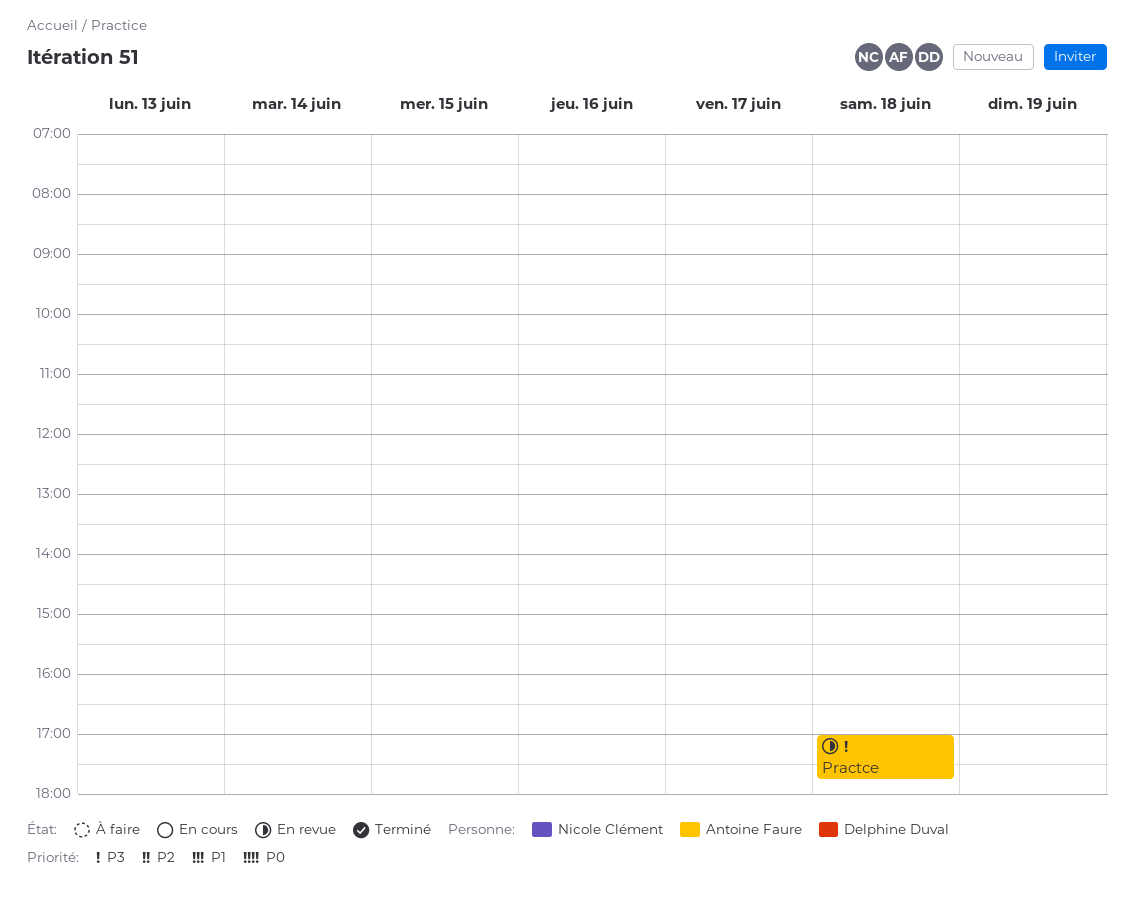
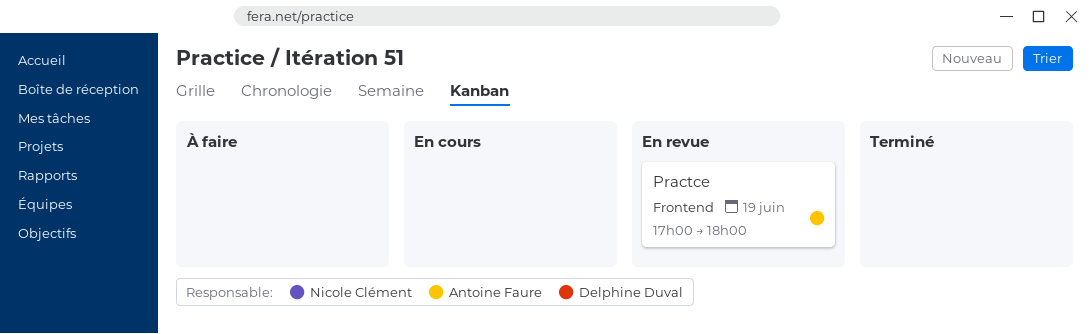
Practce, day: Jun 18 -> Jun 19
Practce, ends: 17:45 -> 18:00

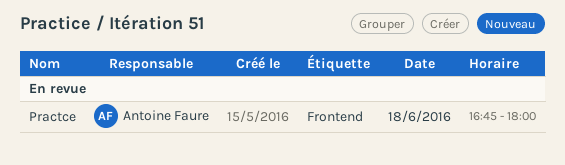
Practce, day: Jun 19 -> Jun 18
Practce, begins: 17:00 -> 16:45

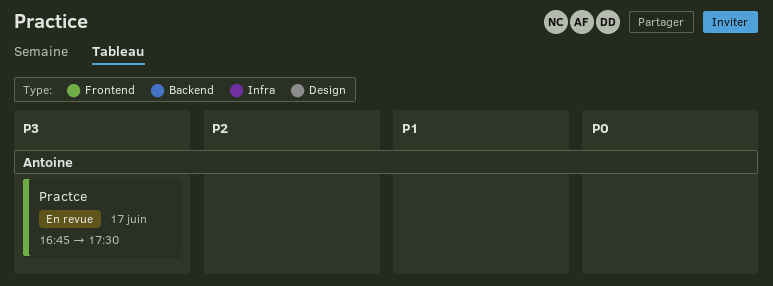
Practce, day: Jun 18 -> Jun 17
Practce, ends: 18:00 -> 17:30

